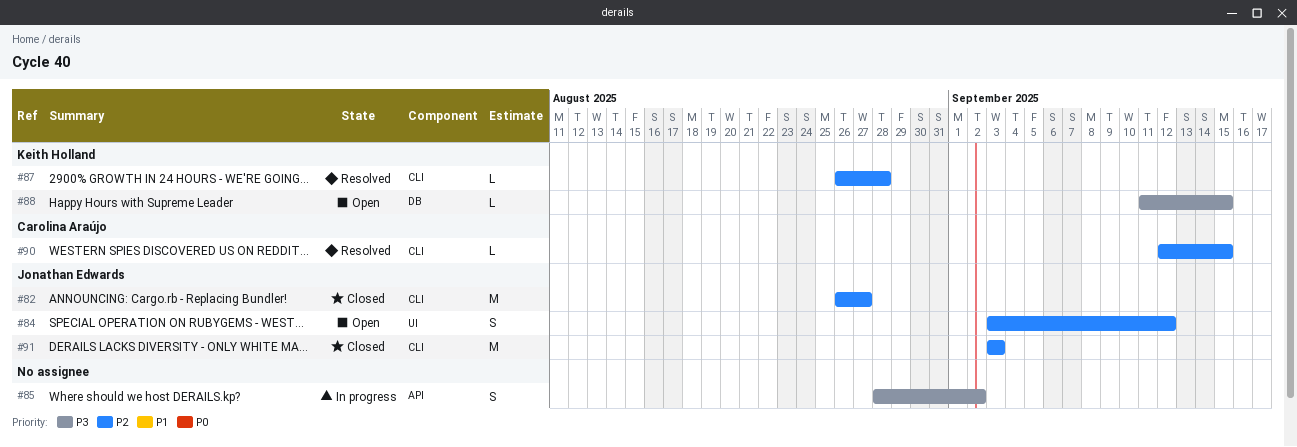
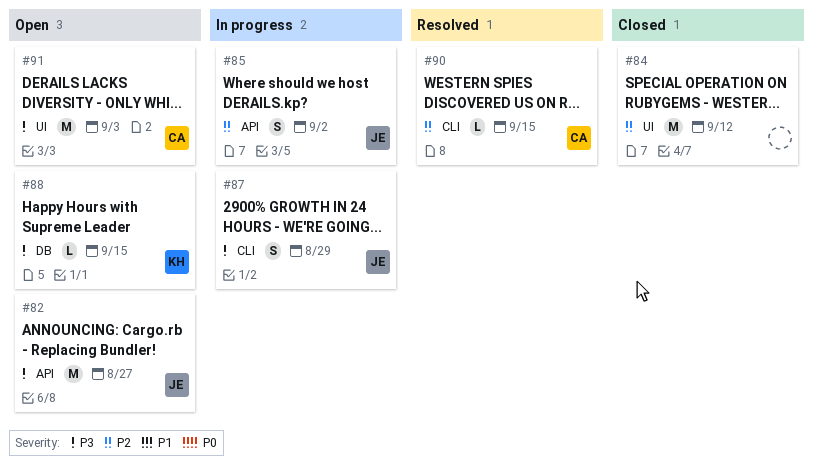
#82, status: Closed -> Open
#82, priority: P2 -> P3
#82, label: CLI -> API
#84, status: Open -> Closed
#84, owner: Jonathan Edwards -> none
#84, estimate: S -> M
#85, owner: none -> Jonathan Edwards
#85, priority: P3 -> P2
#87, status: Resolved -> In progress
#87, owner: Keith Holland -> Jonathan Edwards
#87, priority: P2 -> P3
#87, estimate: L -> S
#87, due: Aug 28 -> Aug 29
#91, status: Closed -> Open
#91, owner: Jonathan Edwards -> Carolina Araújo
#91, priority: P2 -> P3
#91, label: CLI -> UI

